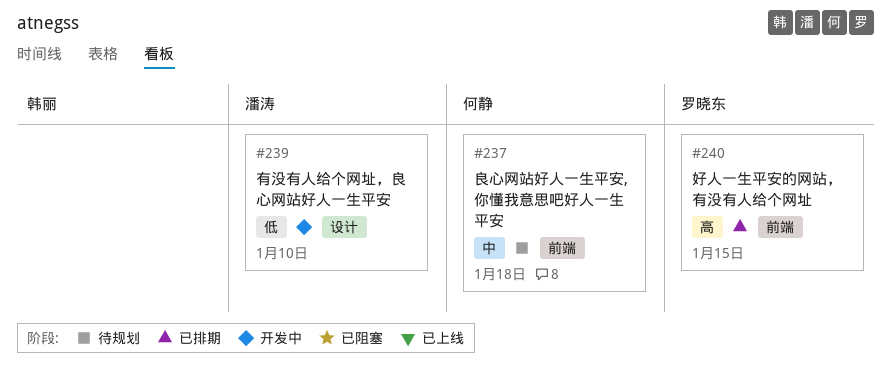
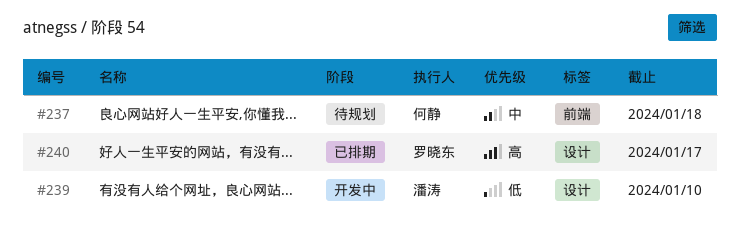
#240, label: 前端 -> 设计
#240, due: Jan 15 -> Jan 17

